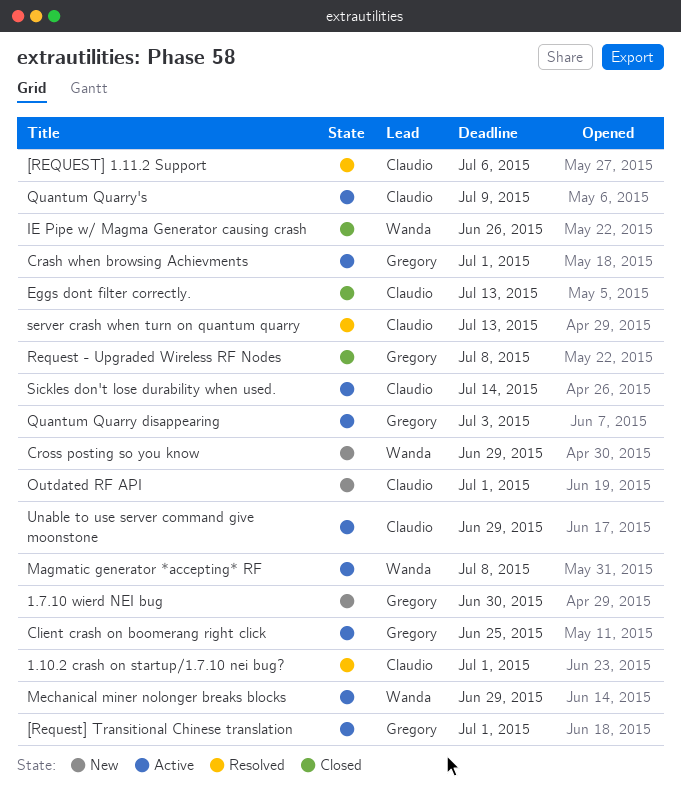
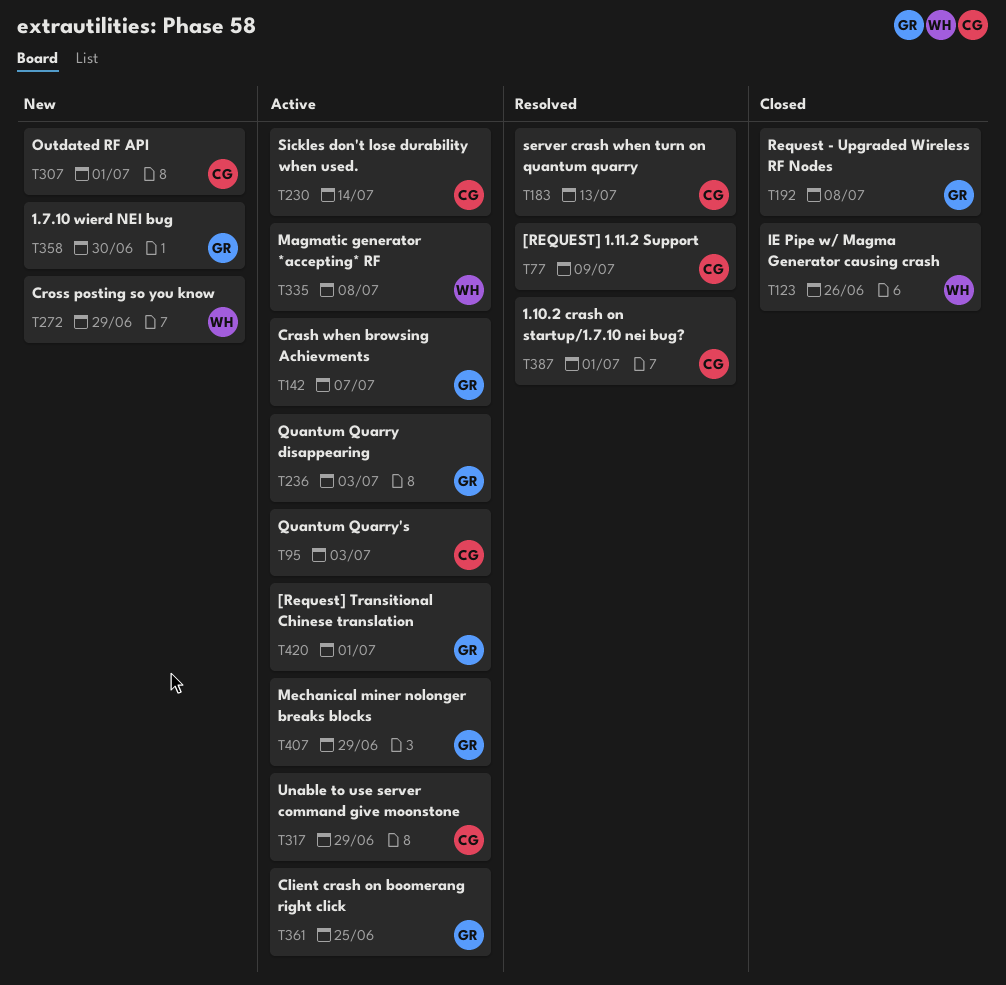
[REQUEST] 1.11.2 Support, due: Jul 6 -> Jul 9
Crash when browsing Achievments, due: Jul 1 -> Jul 7
Eggs dont filter correctly.: present -> none
Mechanical miner nolonger breaks blocks, owner: Wanda -> Gregory
Quantum Quarry's, due: Jul 9 -> Jul 3

